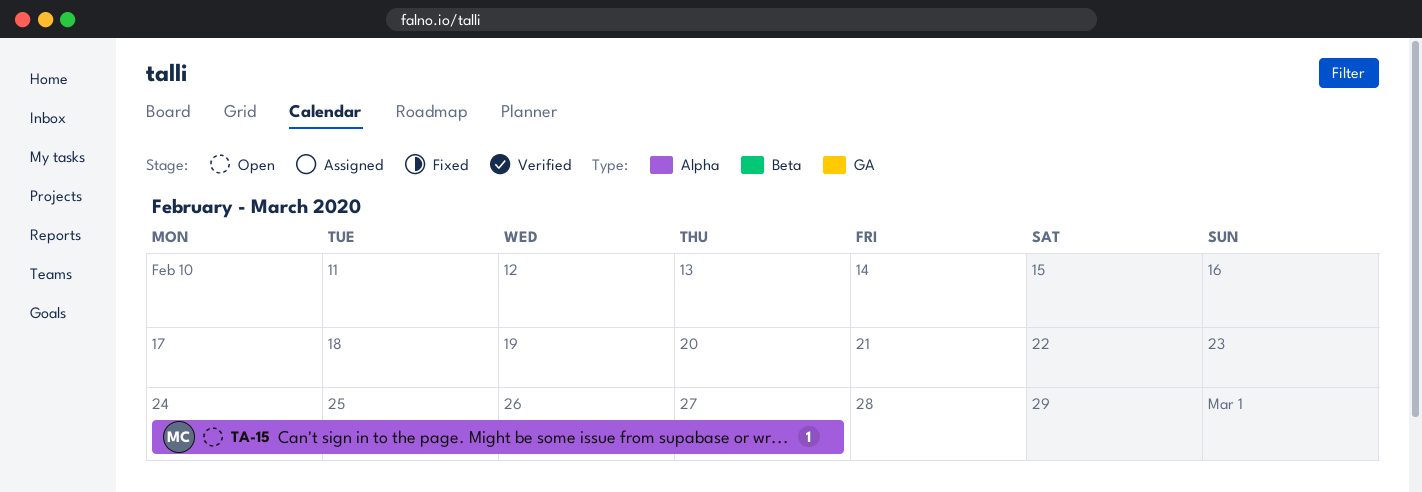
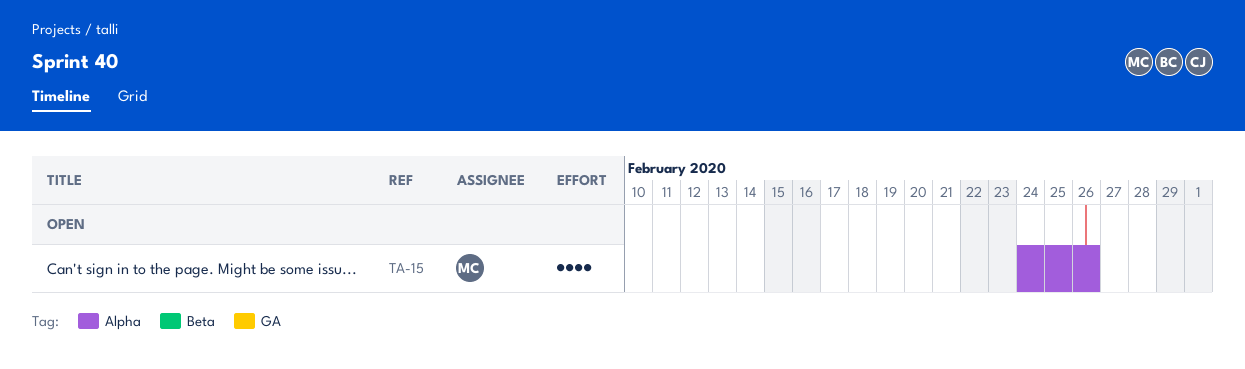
TA-15, estimate: 1 -> 4
TA-15, due: Feb 27 -> Feb 26

